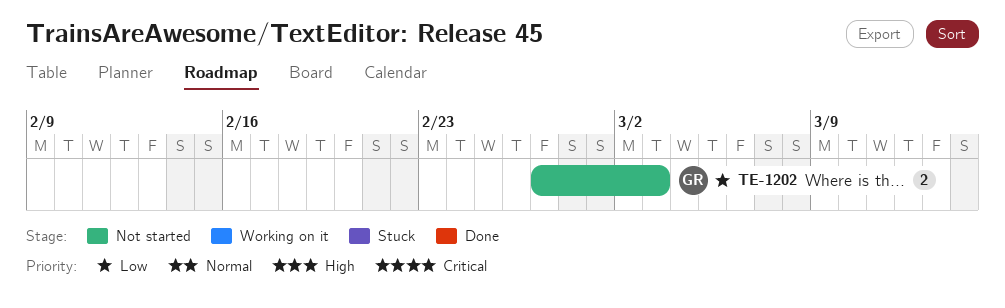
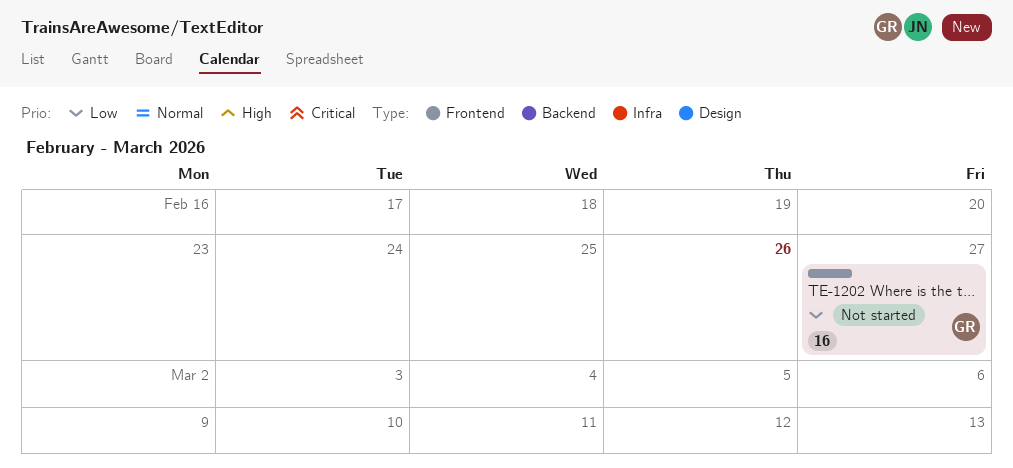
TE-1202, estimate: 2 -> 16
TE-1202, due: Mar 3 -> Feb 27

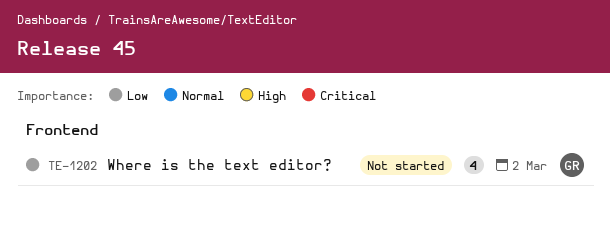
TE-1202, estimate: 16 -> 4
TE-1202, due: Feb 27 -> Mar 2

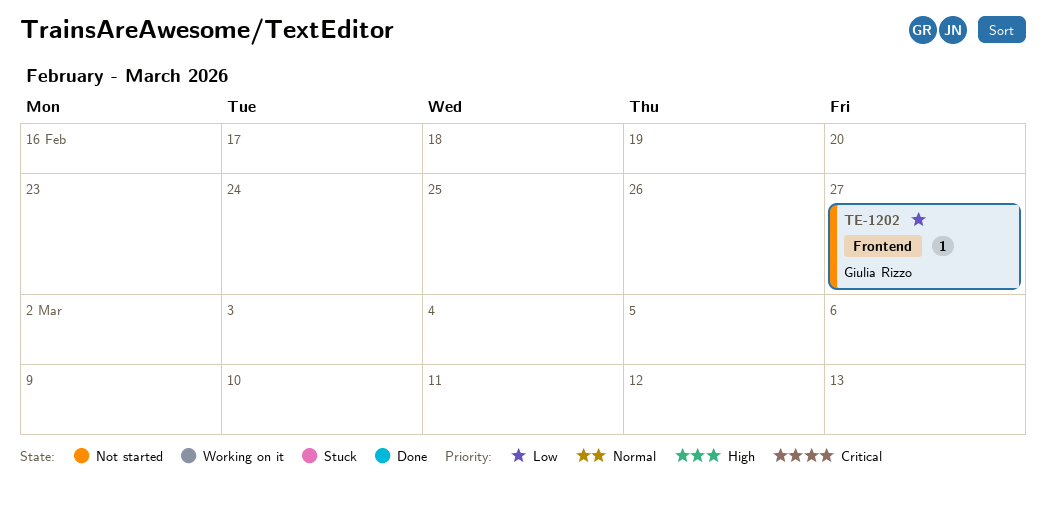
TE-1202, estimate: 4 -> 1
TE-1202, due: Mar 2 -> Feb 27

